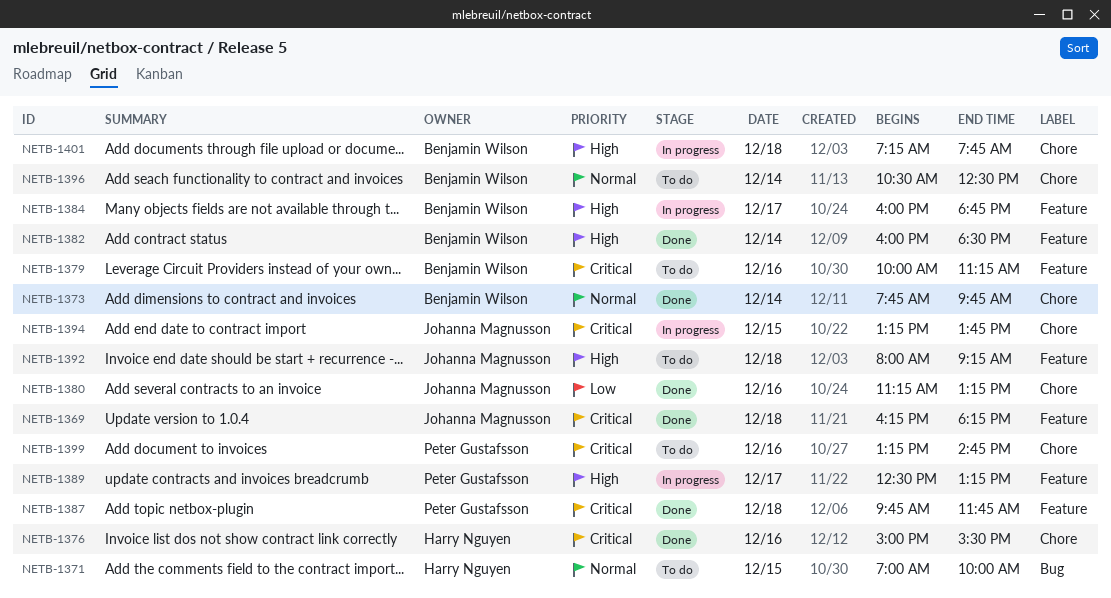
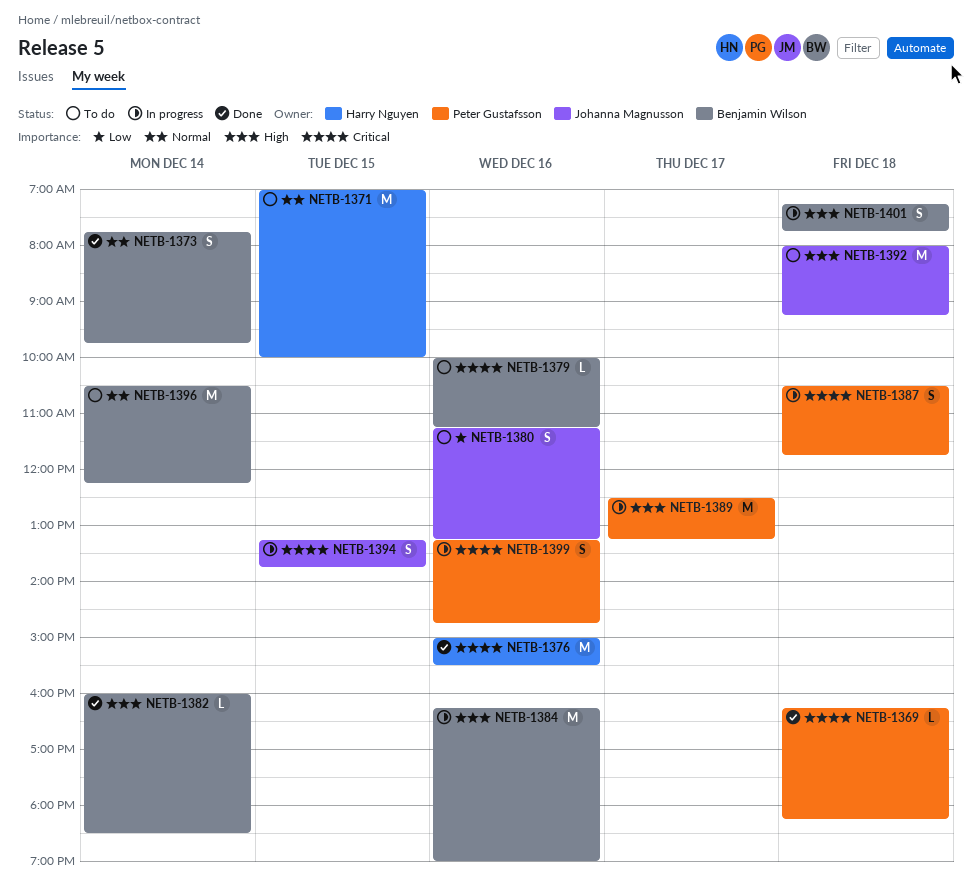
NETB-1369, owner: Johanna Magnusson -> Peter Gustafsson
NETB-1380, status: Done -> To do
NETB-1384, day: Dec 17 -> Dec 16
NETB-1384, begins: 16:00 -> 16:15
NETB-1384, ends: 18:45 -> 19:00
NETB-1387, status: Done -> In progress
NETB-1387, begins: 09:45 -> 10:30
NETB-1396, ends: 12:30 -> 12:15
NETB-1399, status: To do -> In progress

